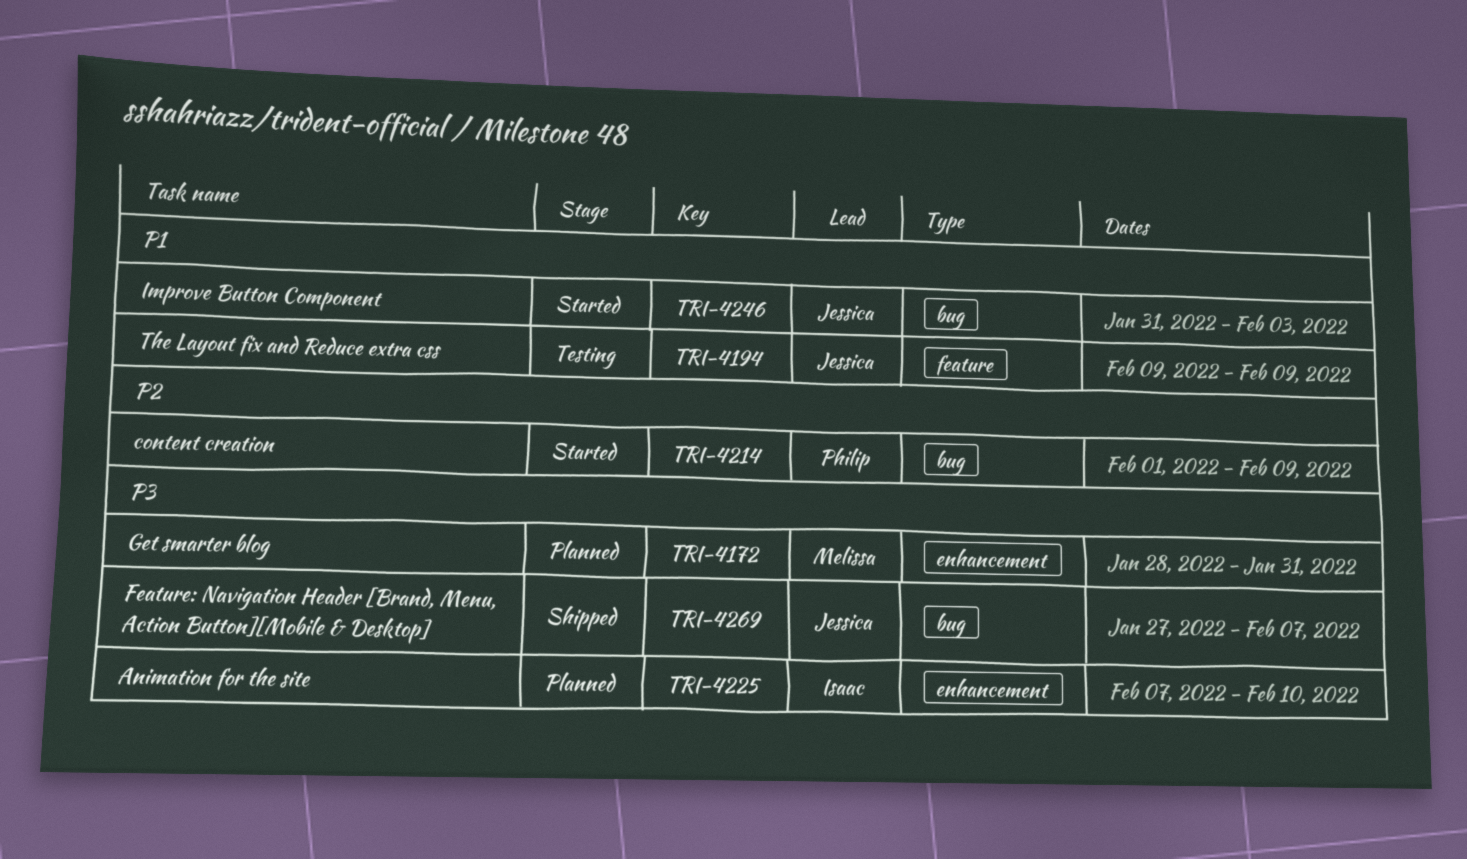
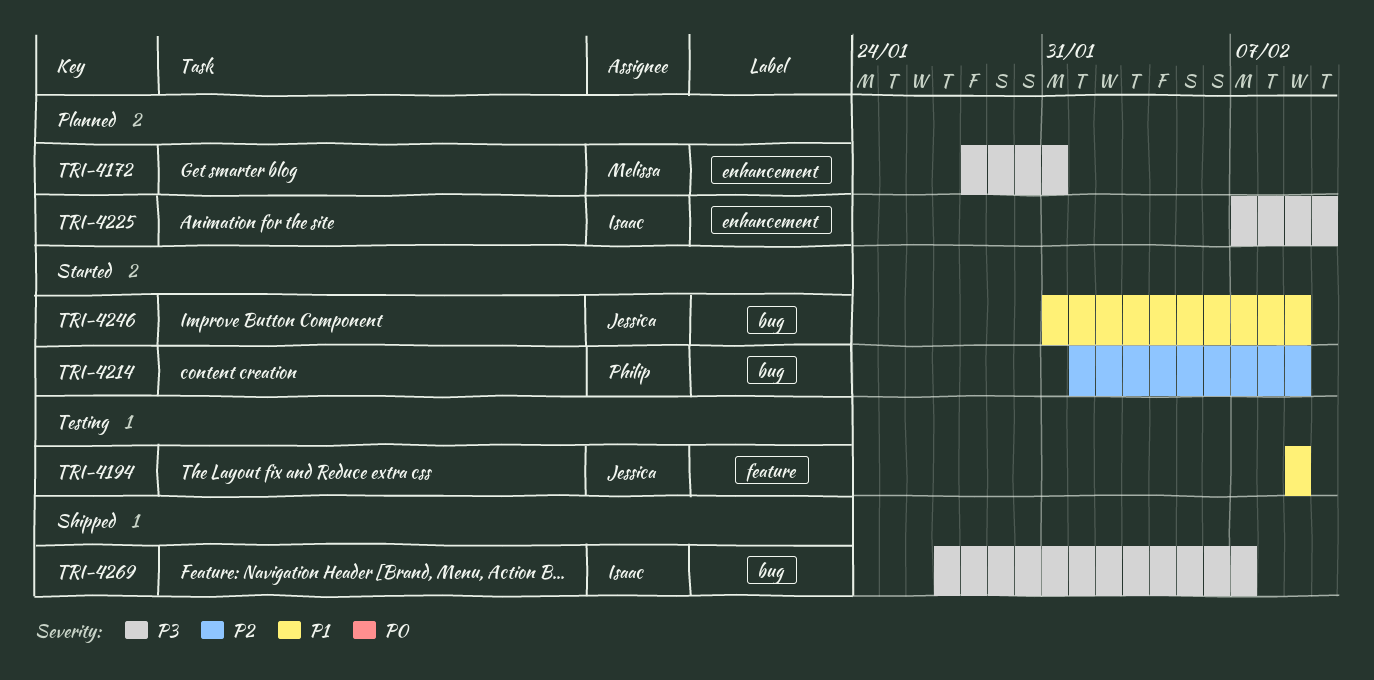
TRI-4246, due: Feb 3 -> Feb 9
TRI-4269, owner: Jessica -> Isaac

